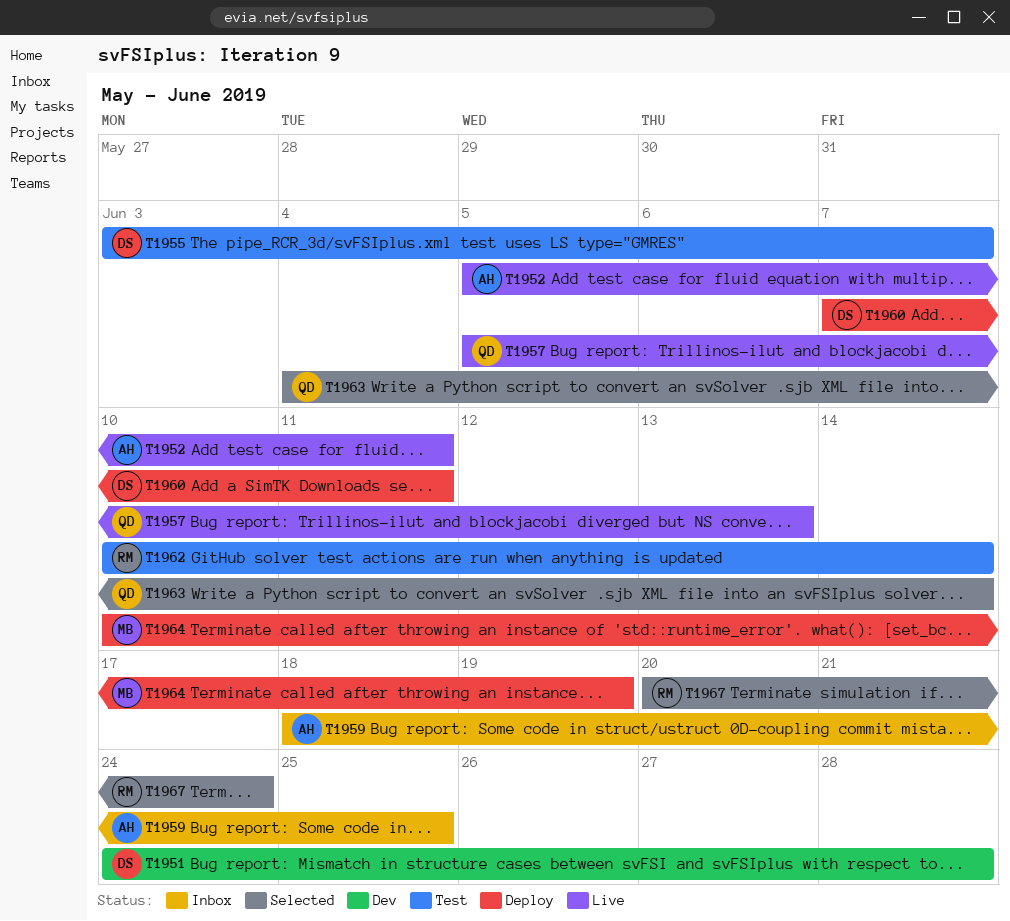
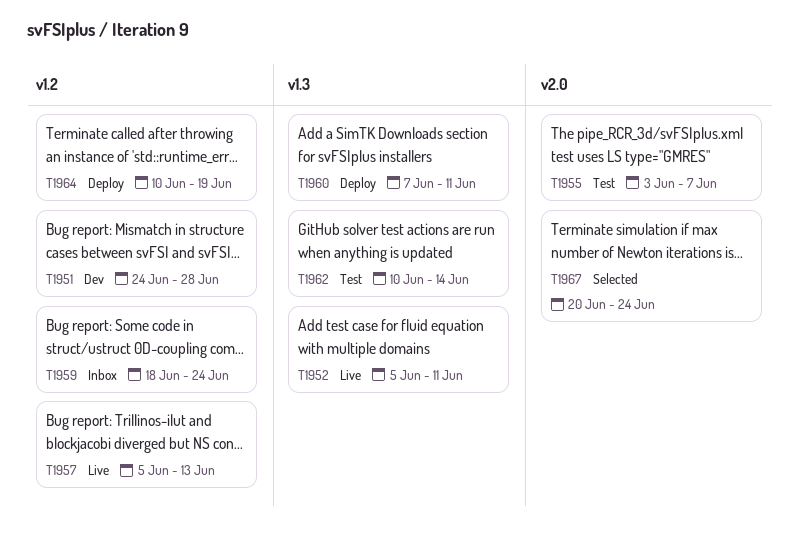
T1959, due: Jun 25 -> Jun 24
T1963: present -> none

